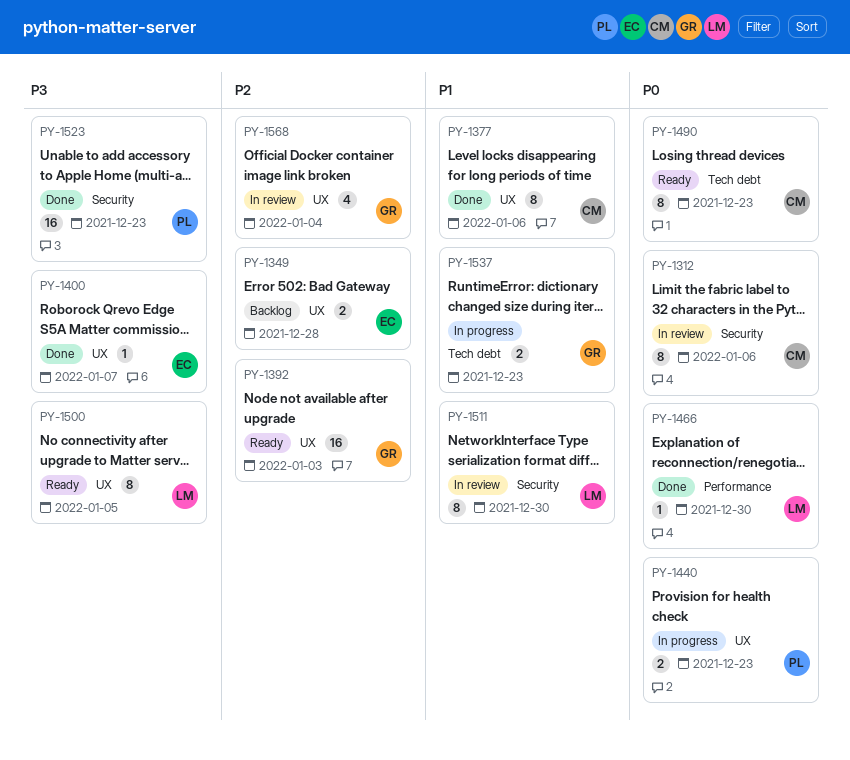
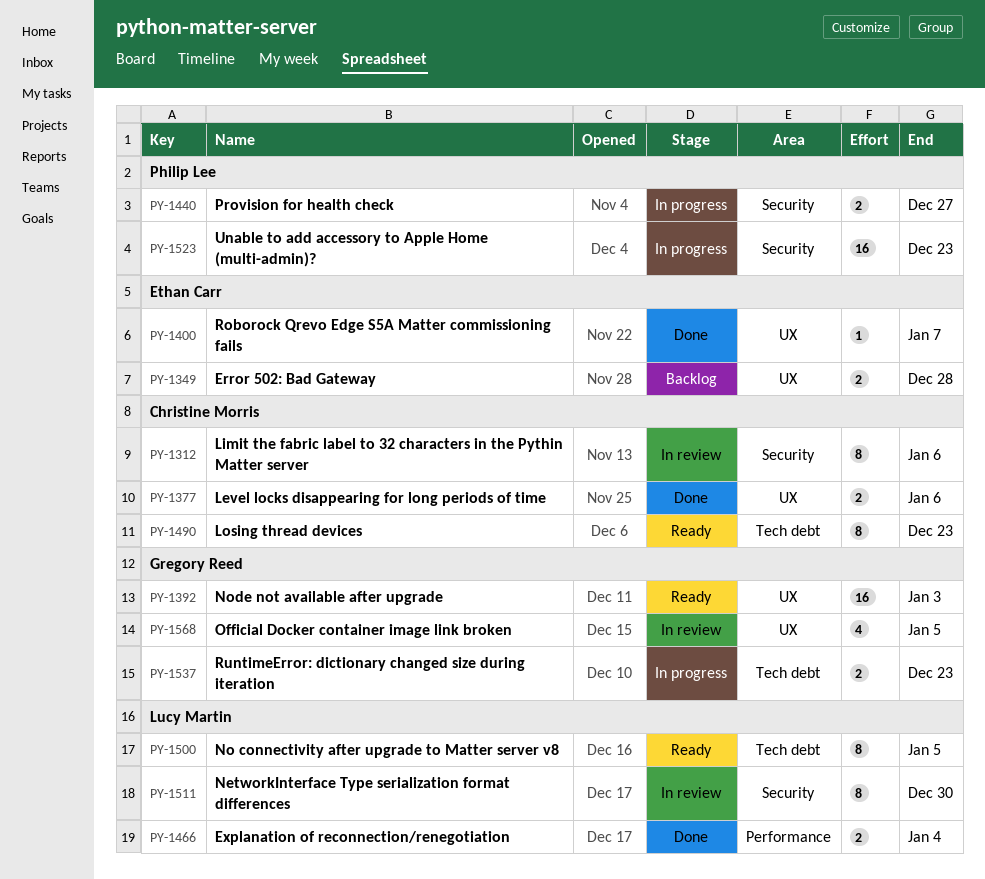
PY-1377, estimate: 8 -> 2
PY-1440, label: UX -> Security
PY-1440, due: Dec 23 -> Dec 27
PY-1466, estimate: 1 -> 2
PY-1466, due: Dec 30 -> Jan 4
PY-1500, label: UX -> Tech debt
PY-1523, status: Done -> In progress
PY-1568, due: Jan 4 -> Jan 5

